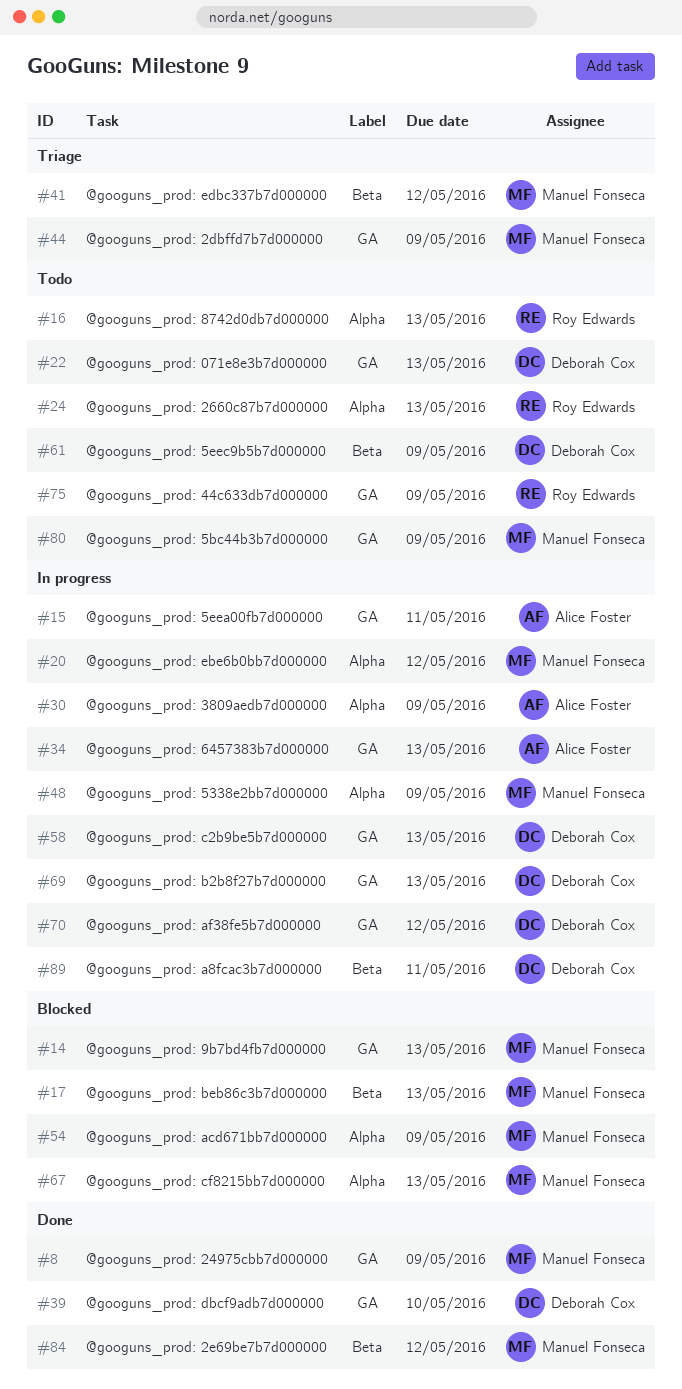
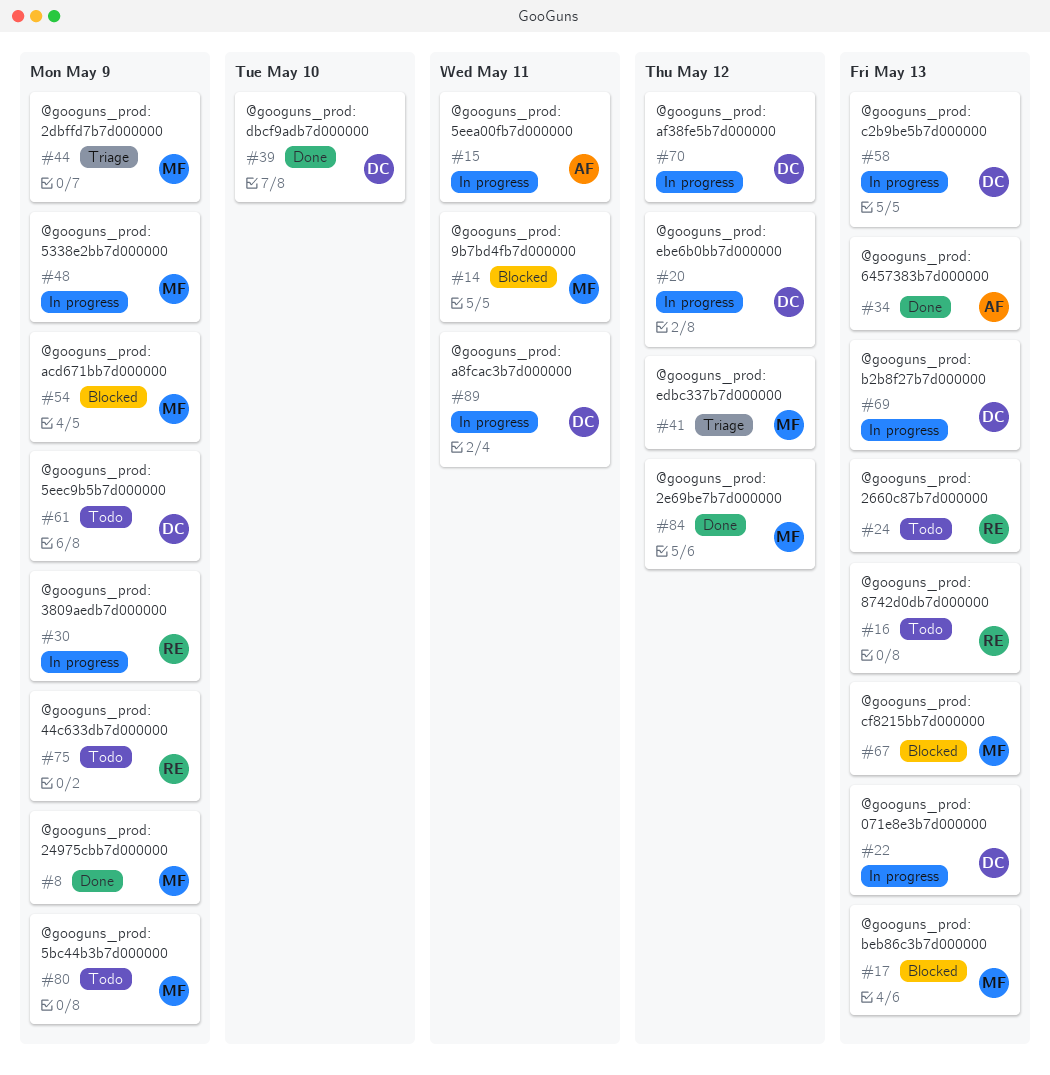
#14, due: May 13 -> May 11
#20, owner: Manuel Fonseca -> Deborah Cox
#22, status: Todo -> In progress
#30, owner: Alice Foster -> Roy Edwards
#34, status: In progress -> Done

